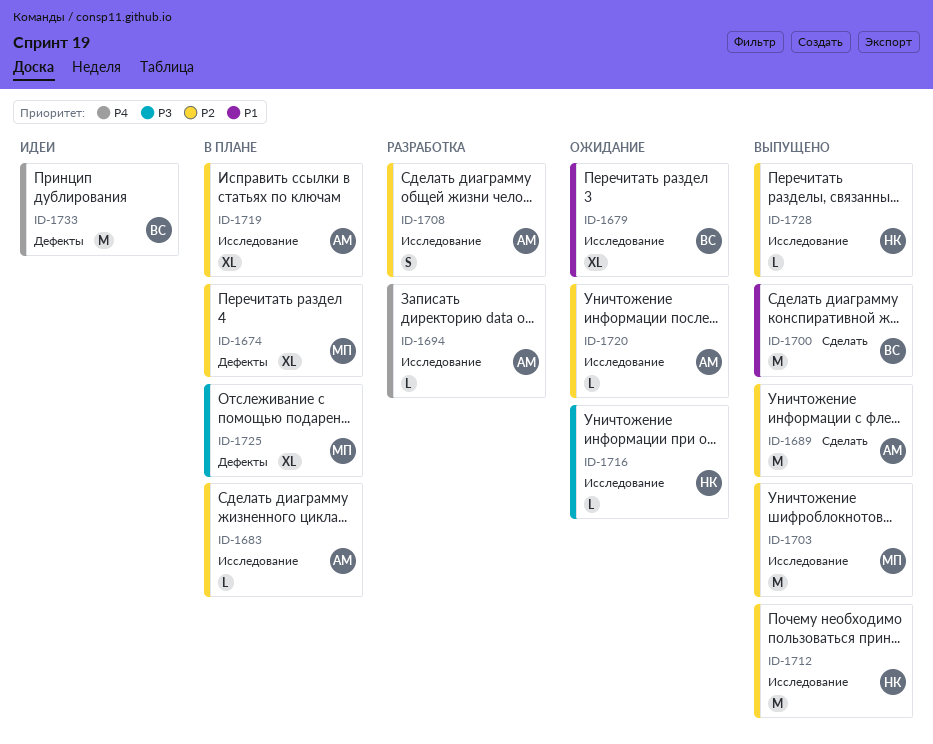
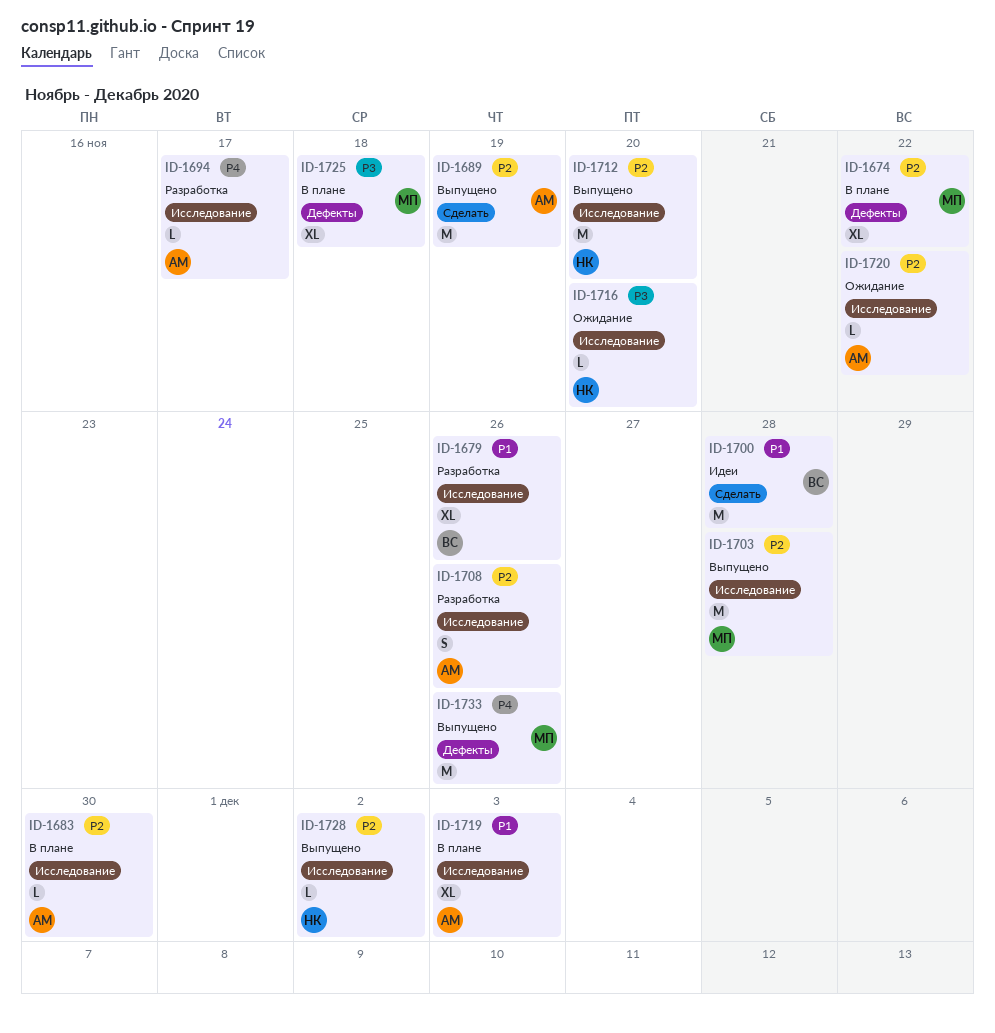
ID-1679, status: Ожидание -> Разработка
ID-1700, status: Выпущено -> Идеи
ID-1719, priority: P2 -> P1
ID-1733, status: Идеи -> Выпущено
ID-1733, owner: ВС -> МП

